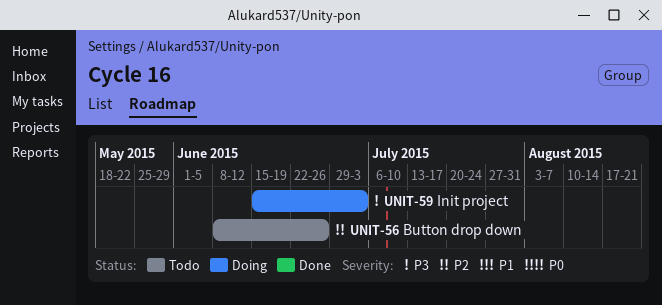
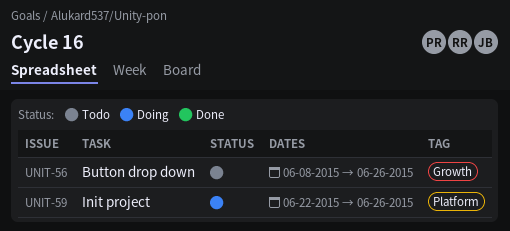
UNIT-59, start: Jun 15 -> Jun 22
UNIT-59, due: Jul 3 -> Jun 26

